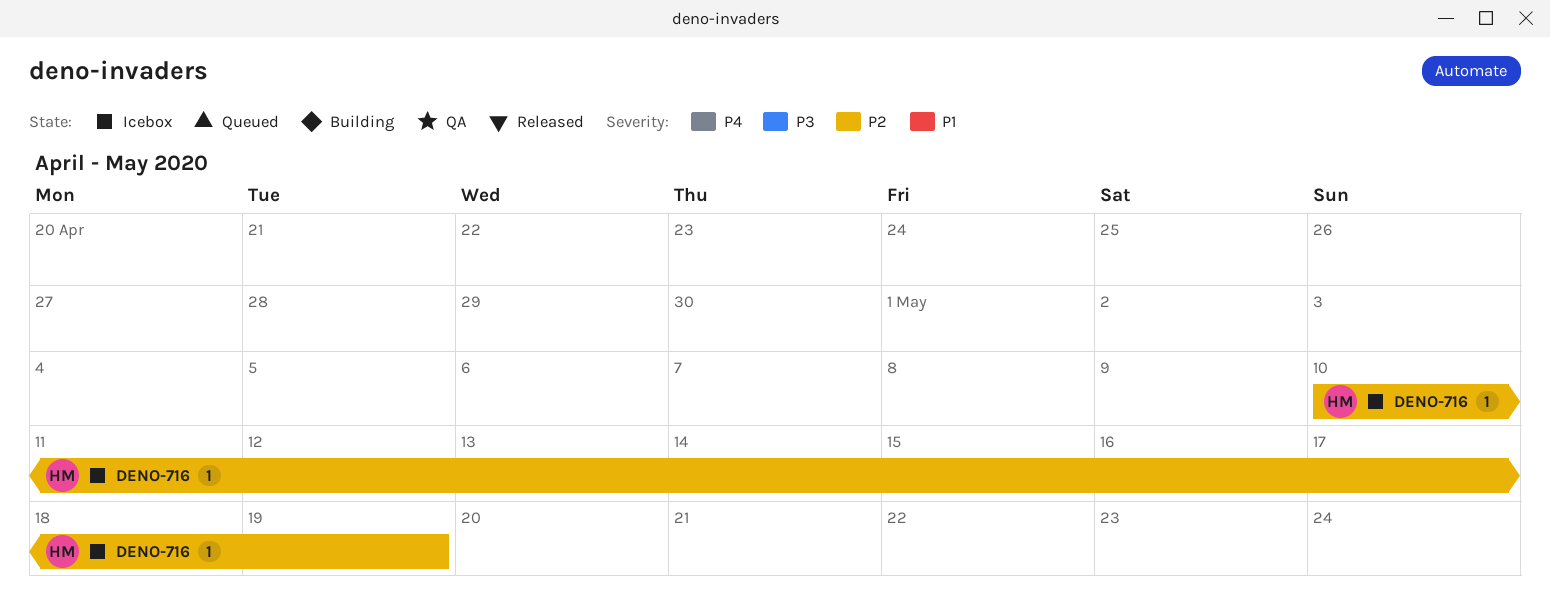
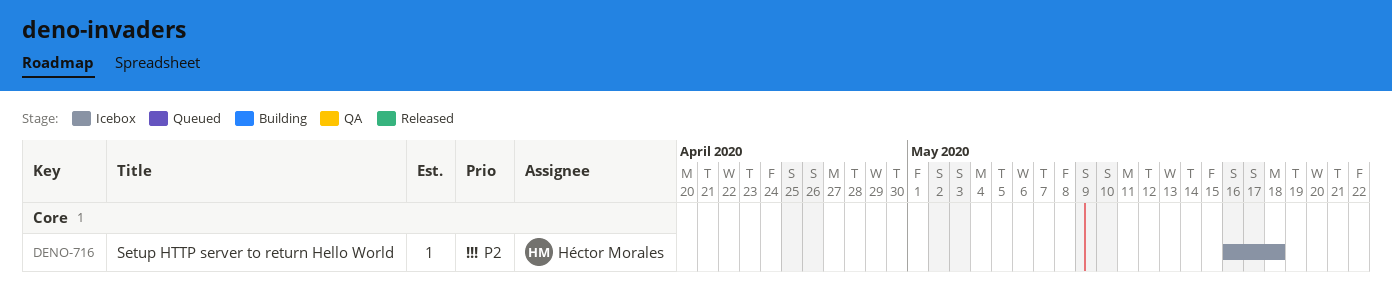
DENO-716, start: May 10 -> May 16
DENO-716, due: May 19 -> May 18

